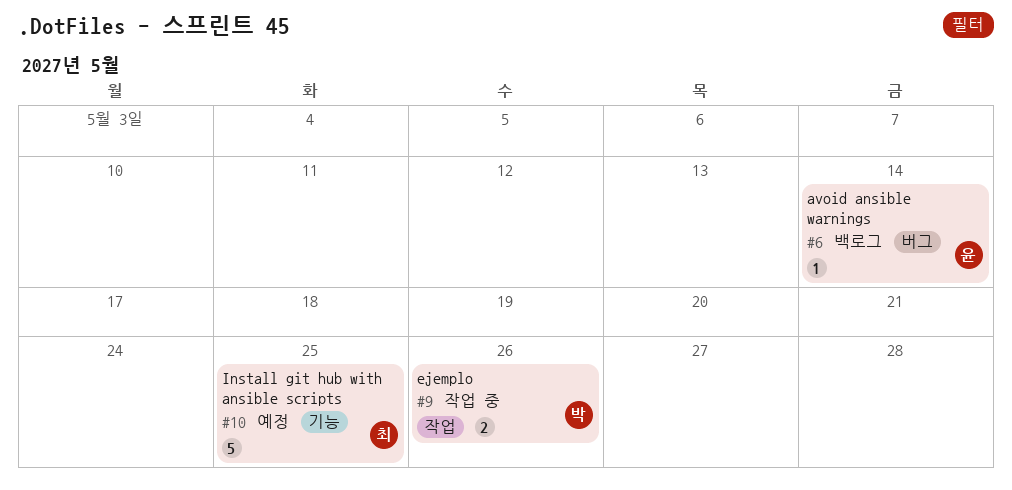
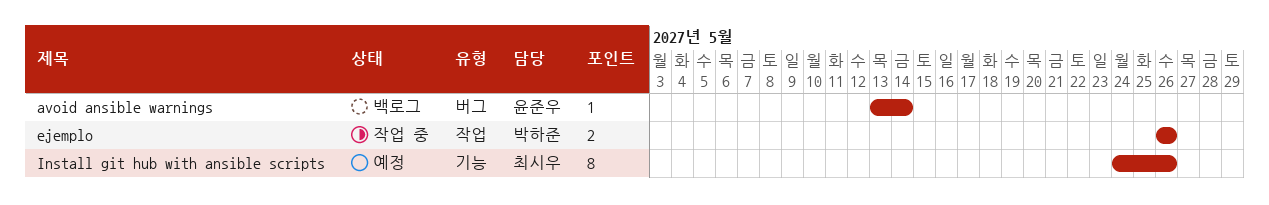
Install git hub with ansible scripts, estimate: 5 -> 8
Install git hub with ansible scripts, due: May 25 -> May 26

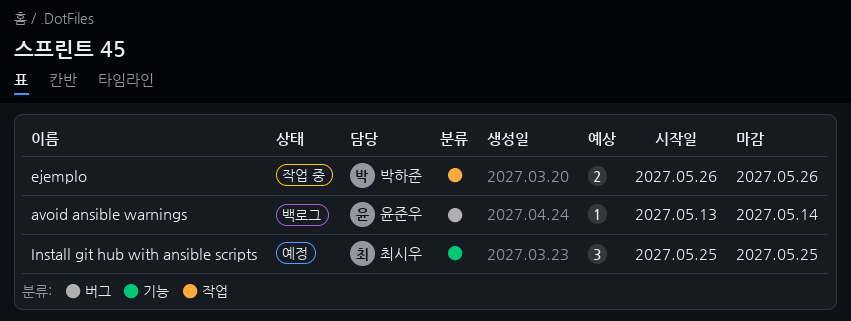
Install git hub with ansible scripts, estimate: 8 -> 3
Install git hub with ansible scripts, start: May 24 -> May 25
Install git hub with ansible scripts, due: May 26 -> May 25

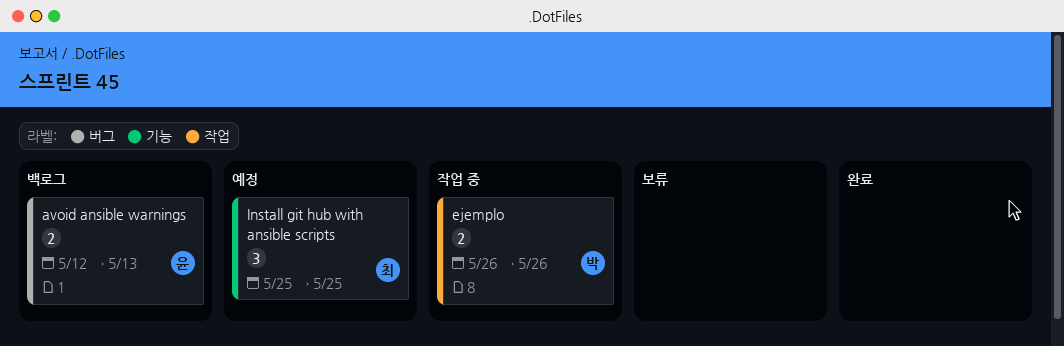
avoid ansible warnings, estimate: 1 -> 2
avoid ansible warnings, start: May 13 -> May 12
avoid ansible warnings, due: May 14 -> May 13

